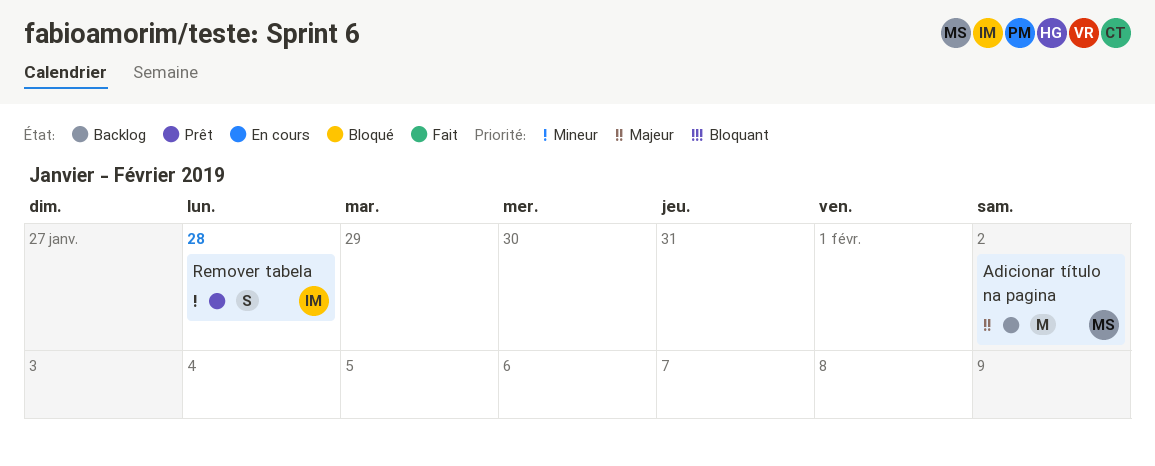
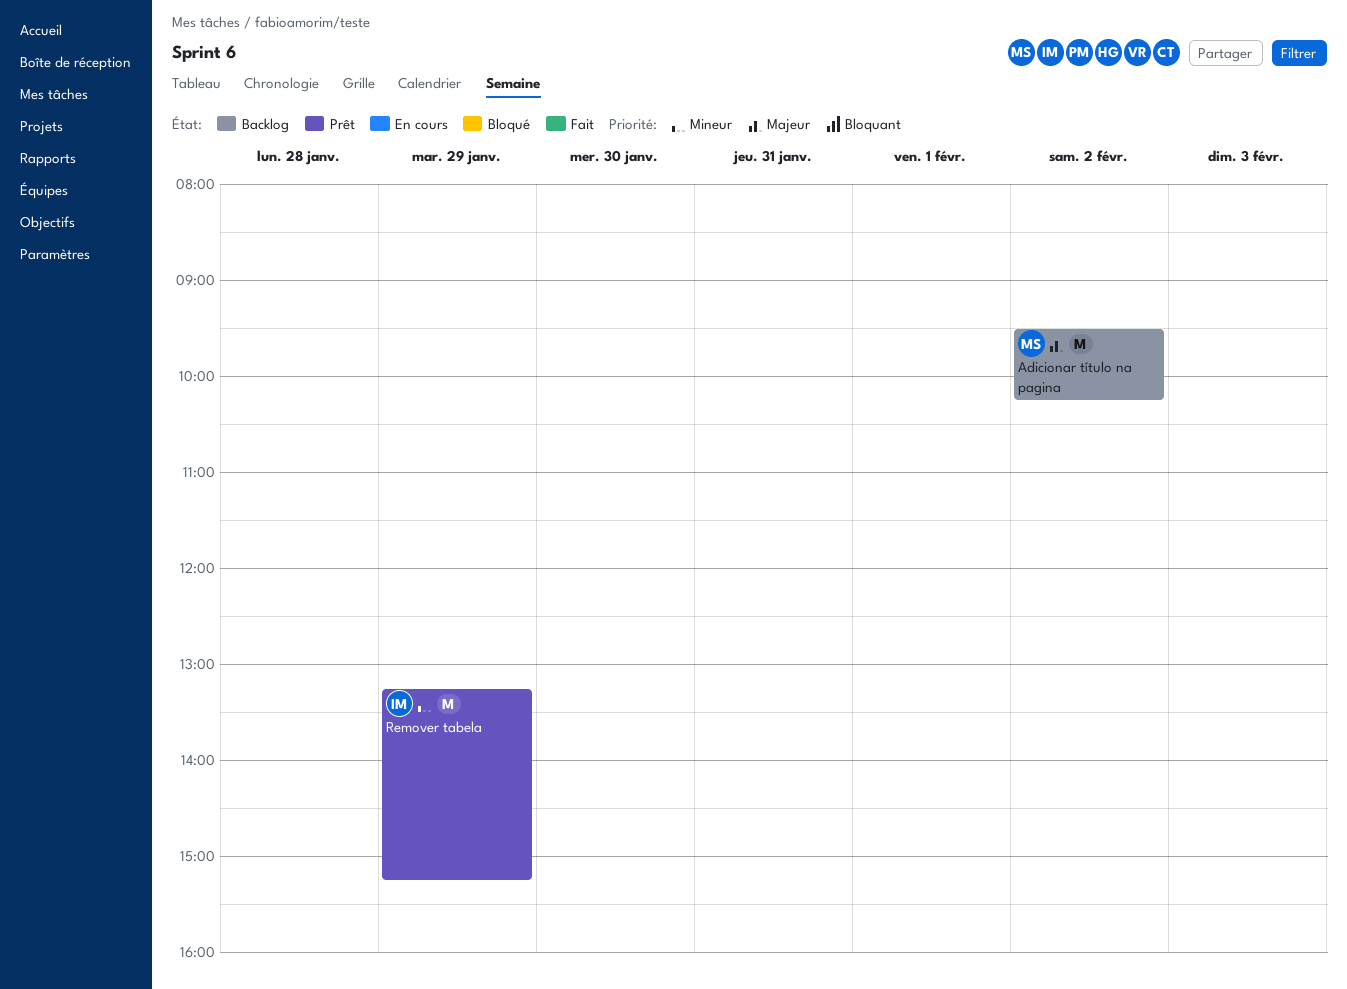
Remover tabela, estimate: S -> M
Remover tabela, day: Jan 28 -> Jan 29

